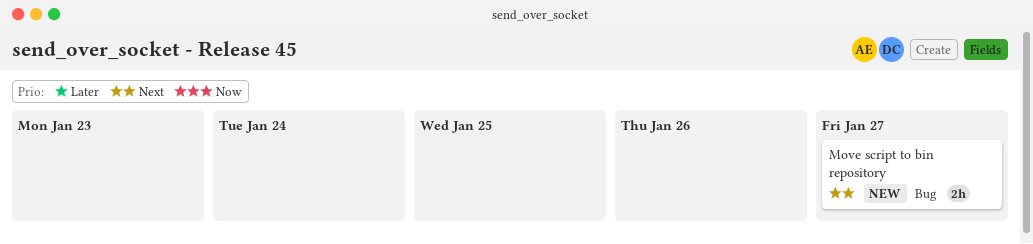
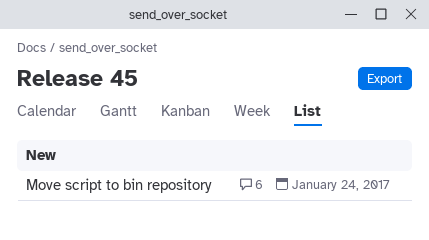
Move script to bin repository, due: Jan 27 -> Jan 24

